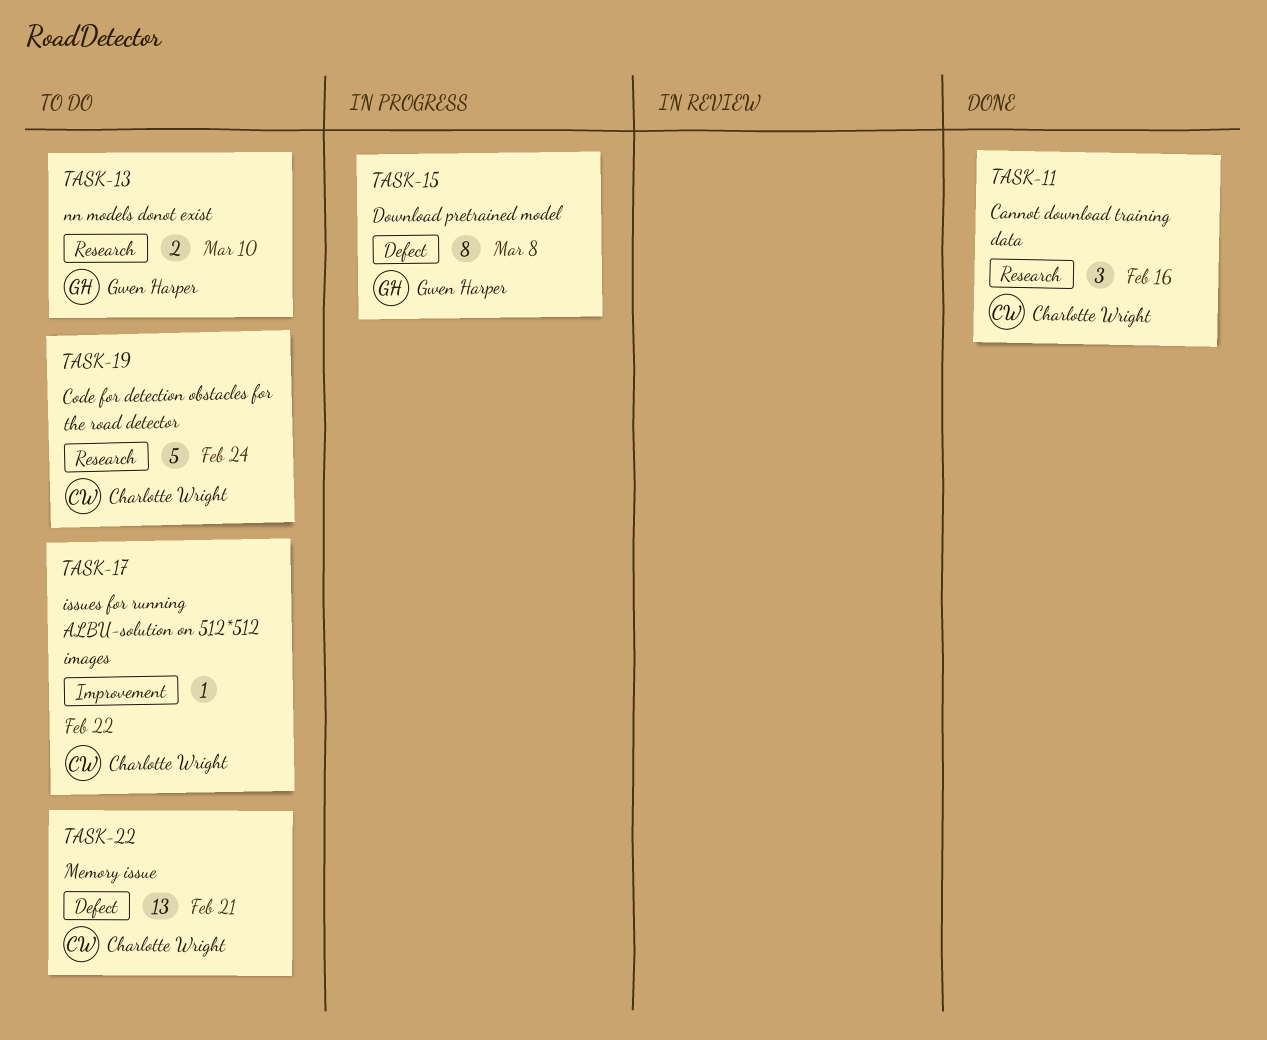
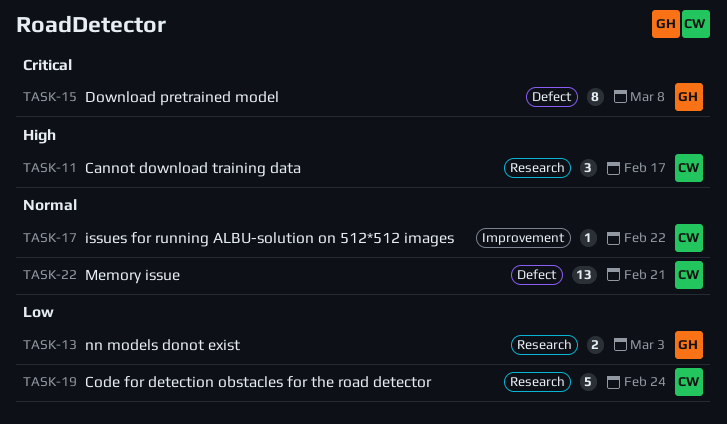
TASK-11, due: Feb 16 -> Feb 17
TASK-13, due: Mar 10 -> Mar 3

